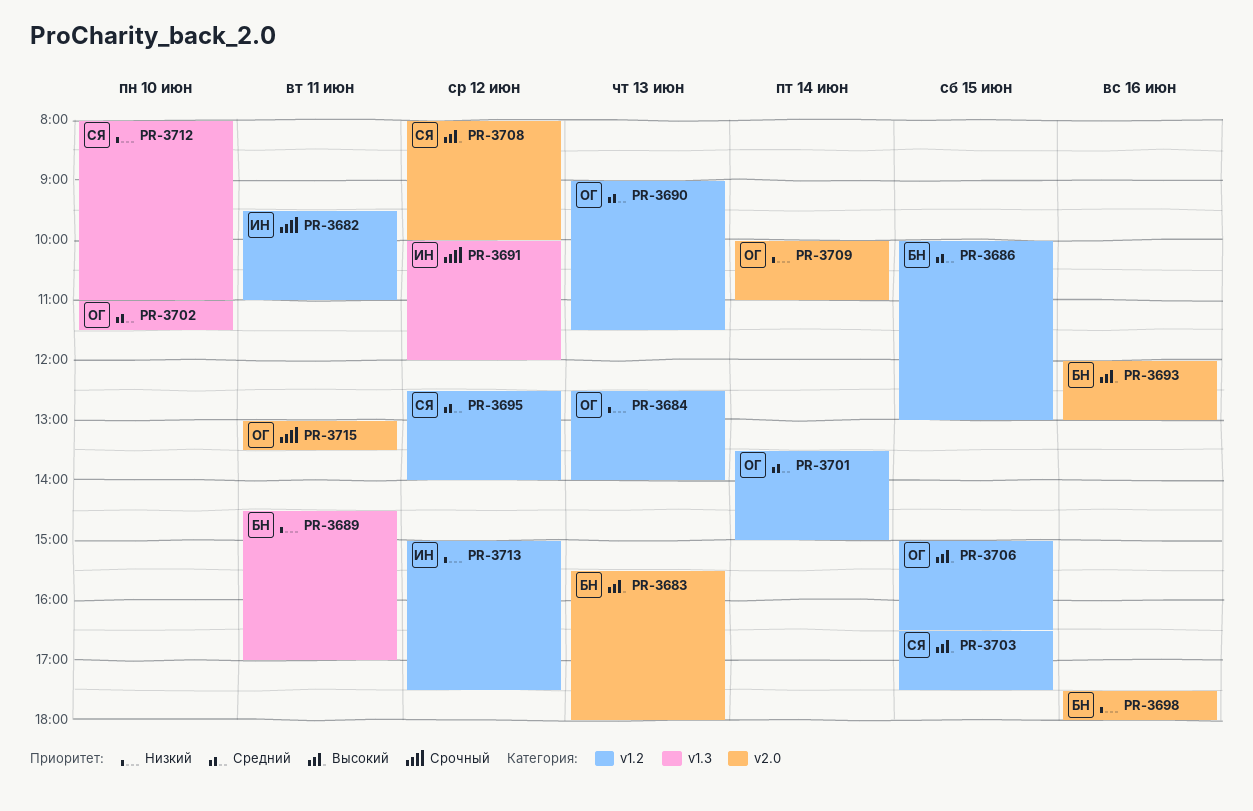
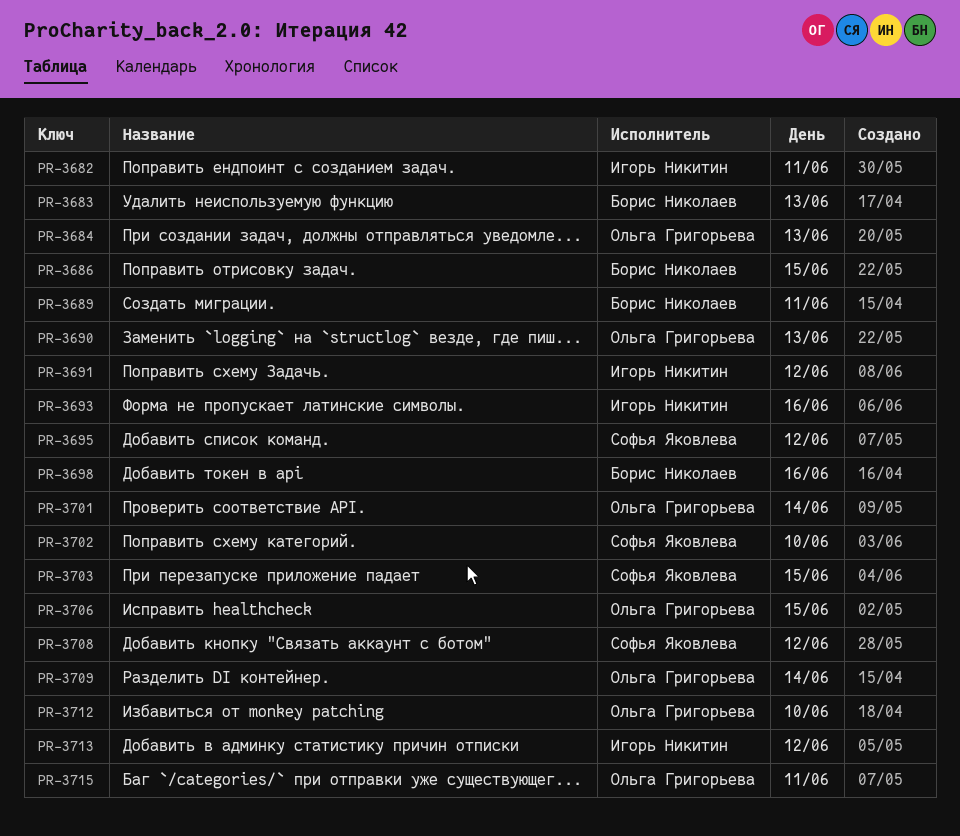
PR-3693, owner: Борис Николаев -> Игорь Никитин
PR-3702, owner: Ольга Григорьева -> Софья Яковлева
PR-3712, owner: Софья Яковлева -> Ольга Григорьева

